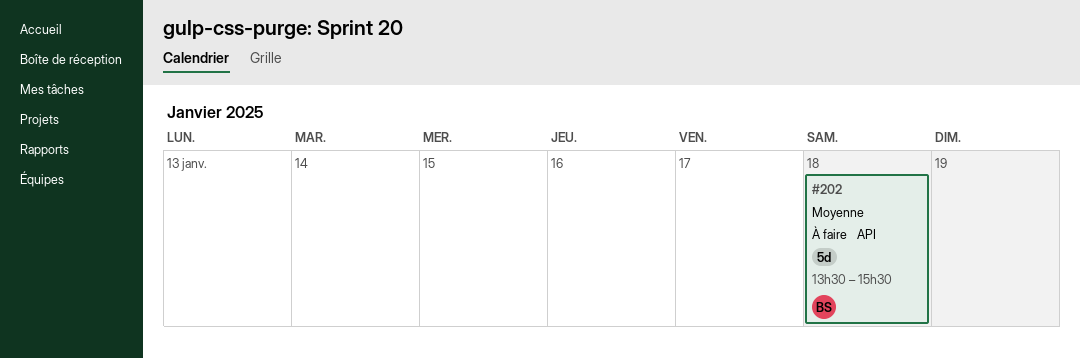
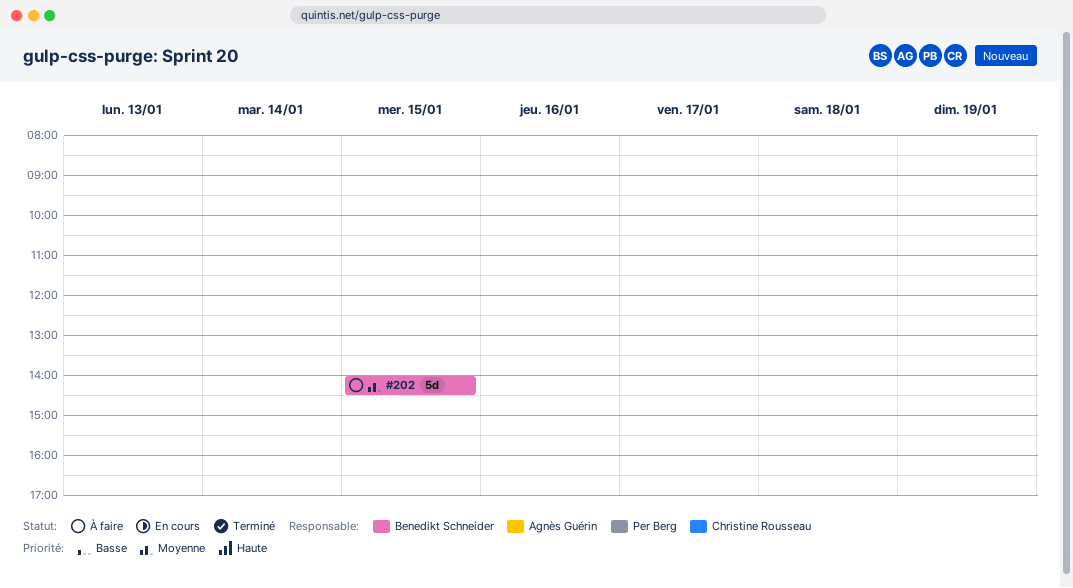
#202, day: Jan 18 -> Jan 15
#202, begins: 13:30 -> 14:00
#202, ends: 15:30 -> 14:30

